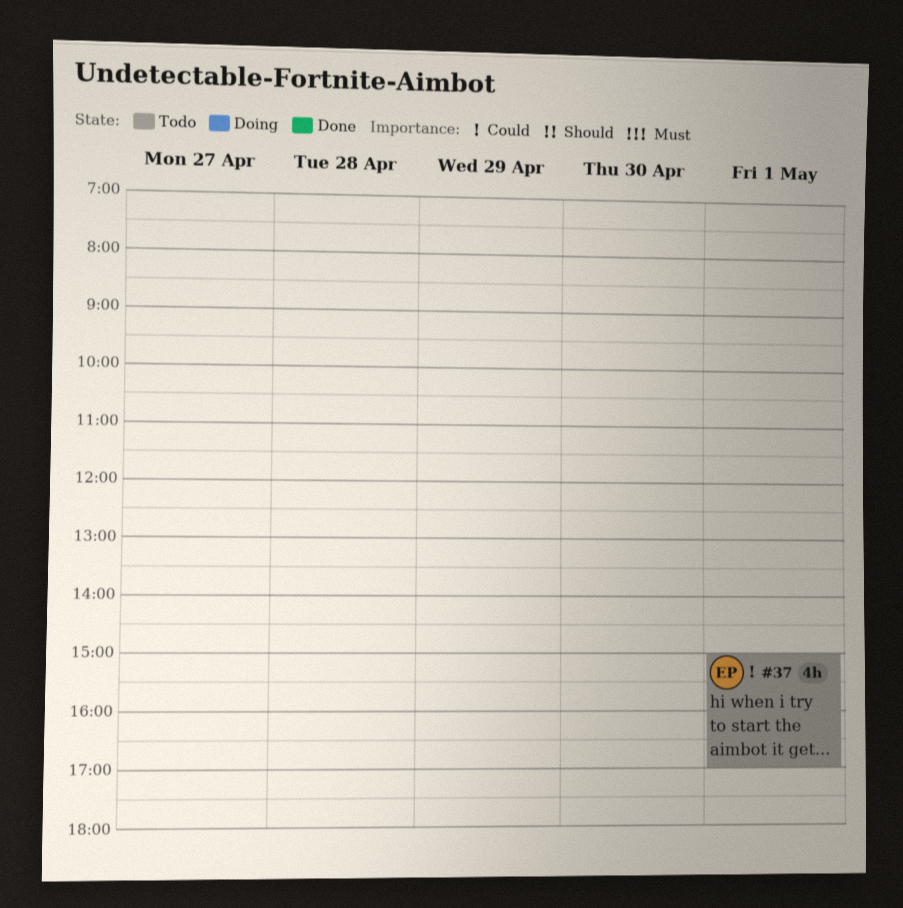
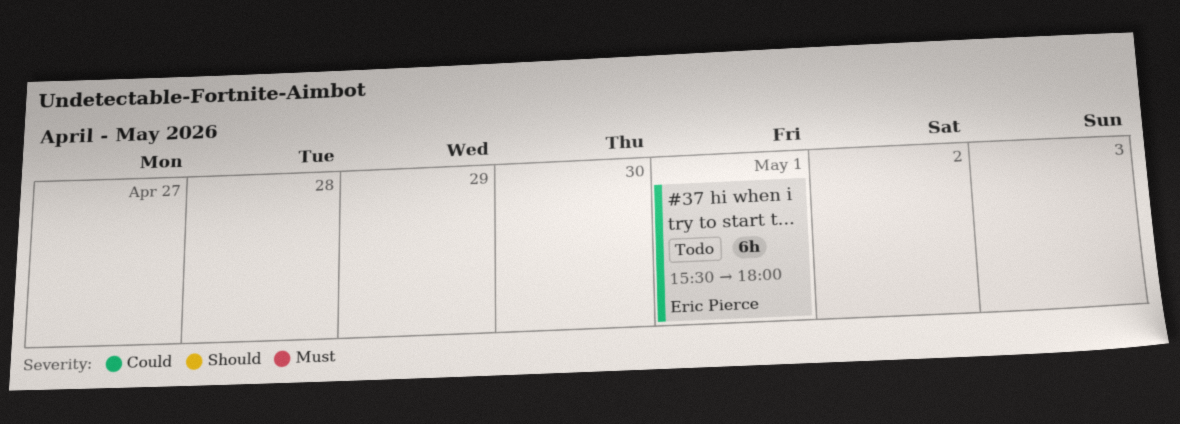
#37, estimate: 4h -> 6h
#37, begins: 15:00 -> 15:30
#37, ends: 17:00 -> 18:00

